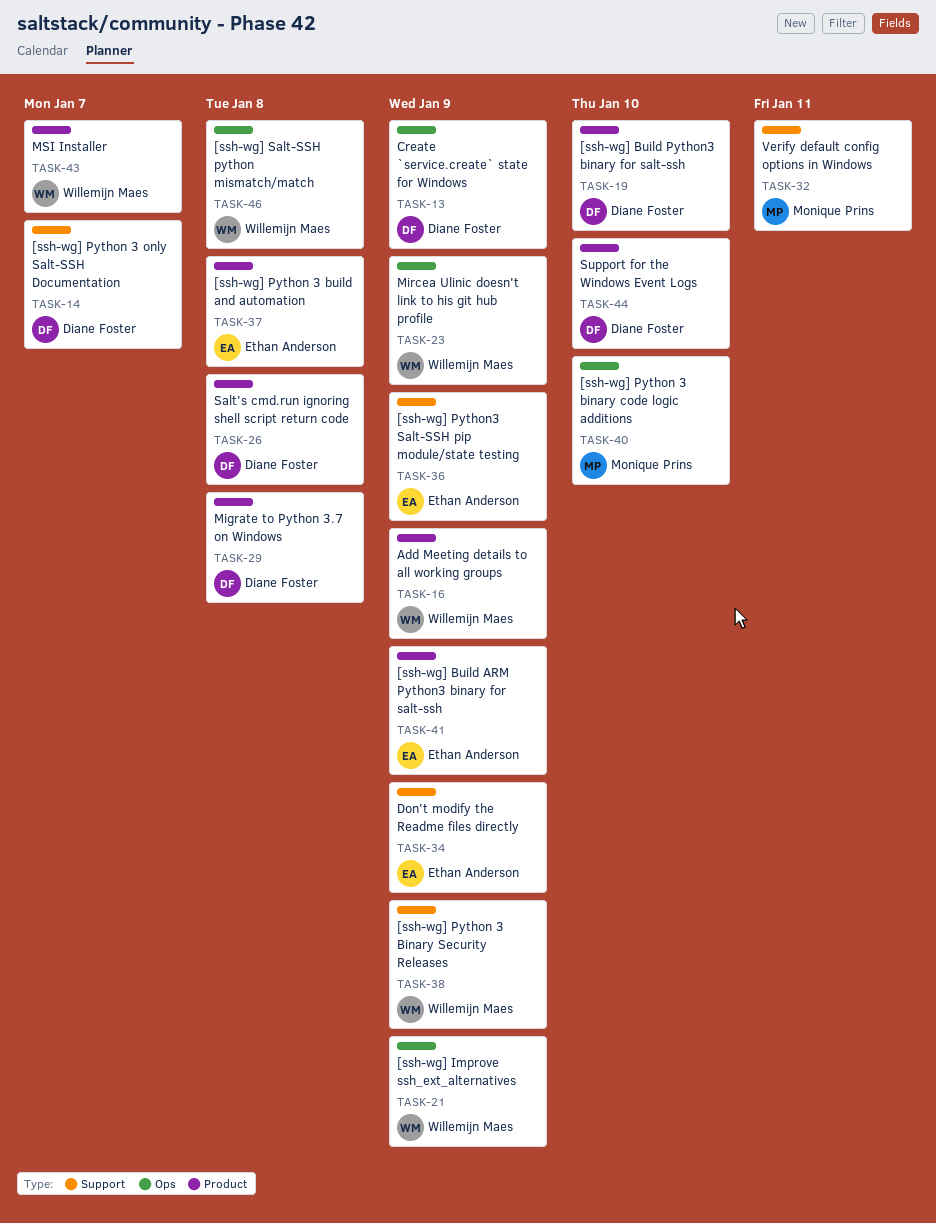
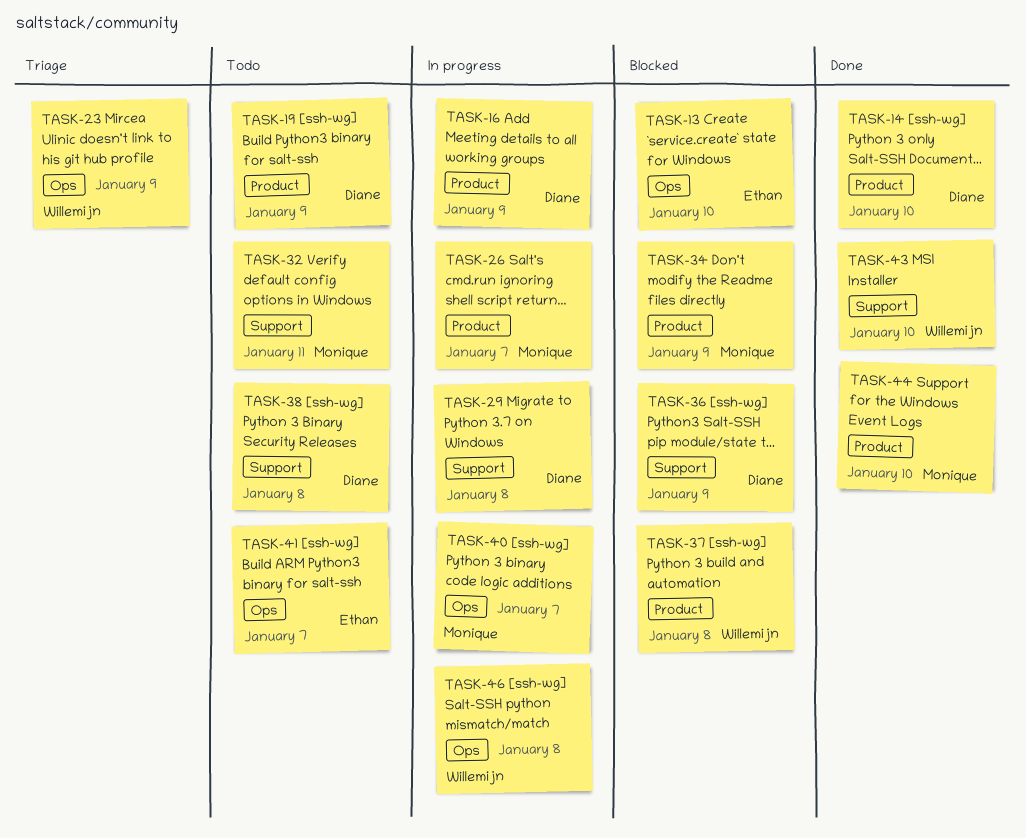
TASK-13, owner: Diane Foster -> Ethan Anderson
TASK-13, due: Jan 9 -> Jan 10
TASK-14, label: Support -> Product
TASK-14, due: Jan 7 -> Jan 10
TASK-16, owner: Willemijn Maes -> Diane Foster
TASK-19, due: Jan 10 -> Jan 9
TASK-21: present -> none
TASK-26, owner: Diane Foster -> Monique Prins
TASK-26, due: Jan 8 -> Jan 7
TASK-29, label: Product -> Support
TASK-34, owner: Ethan Anderson -> Monique Prins
TASK-34, label: Support -> Product
TASK-36, owner: Ethan Anderson -> Diane Foster
TASK-37, owner: Ethan Anderson -> Willemijn Maes
TASK-38, owner: Willemijn Maes -> Diane Foster
TASK-38, due: Jan 9 -> Jan 8
TASK-40, due: Jan 10 -> Jan 7
TASK-41, label: Product -> Ops
TASK-41, due: Jan 9 -> Jan 7
TASK-43, label: Product -> Support
TASK-43, due: Jan 7 -> Jan 10
TASK-44, owner: Diane Foster -> Monique Prins

